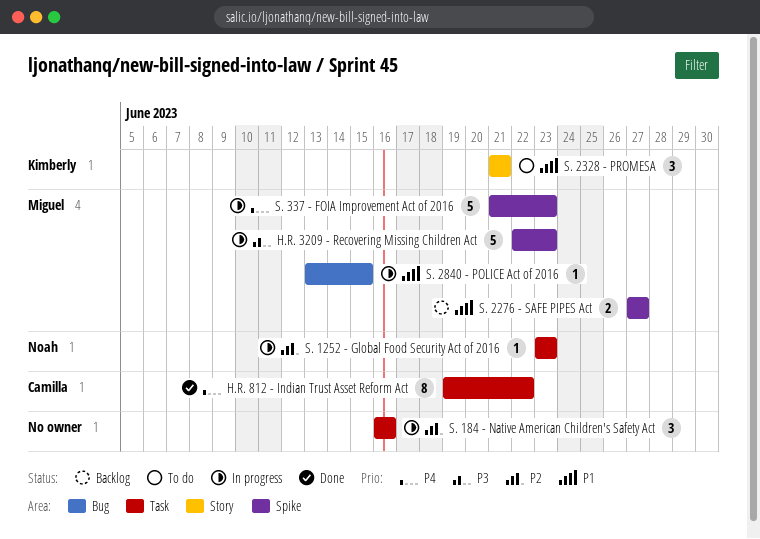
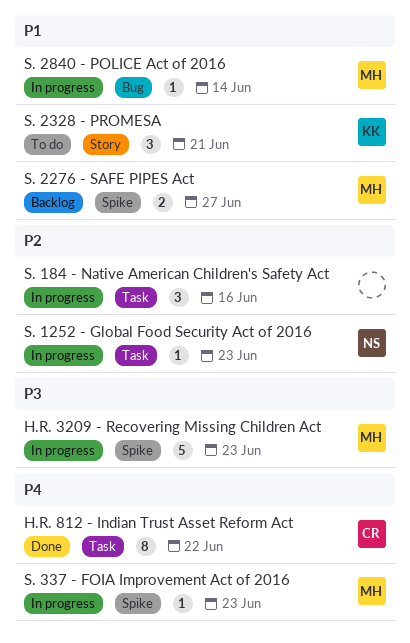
S. 2840 - POLICE Act of 2016, due: Jun 15 -> Jun 14
S. 337 - FOIA Improvement Act of 2016, estimate: 5 -> 1

